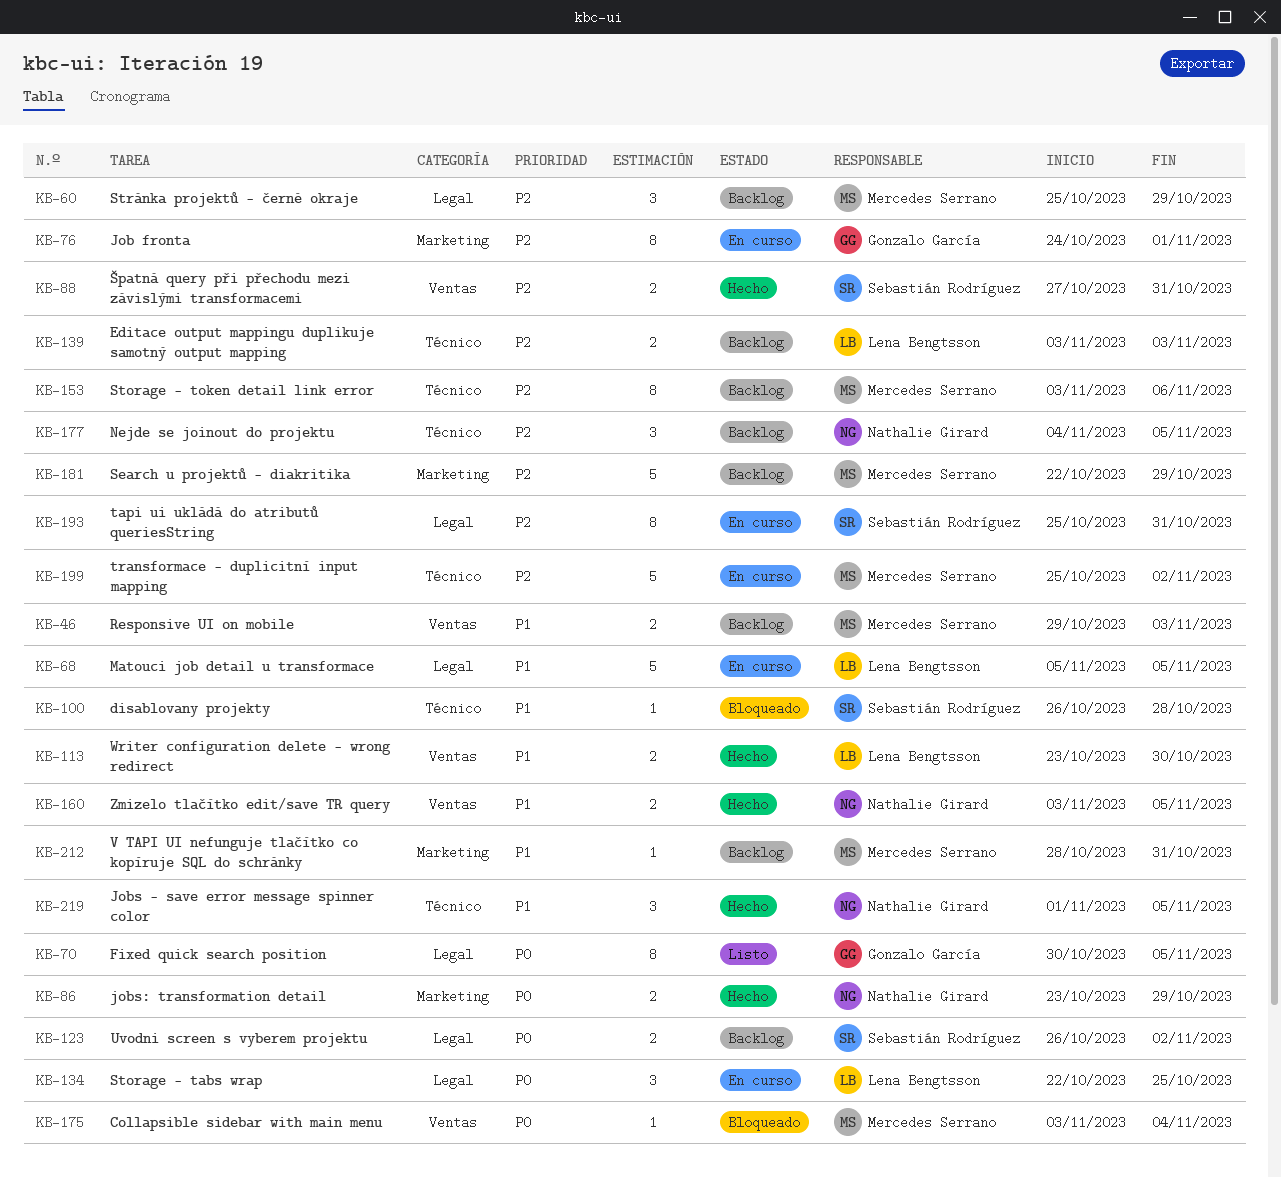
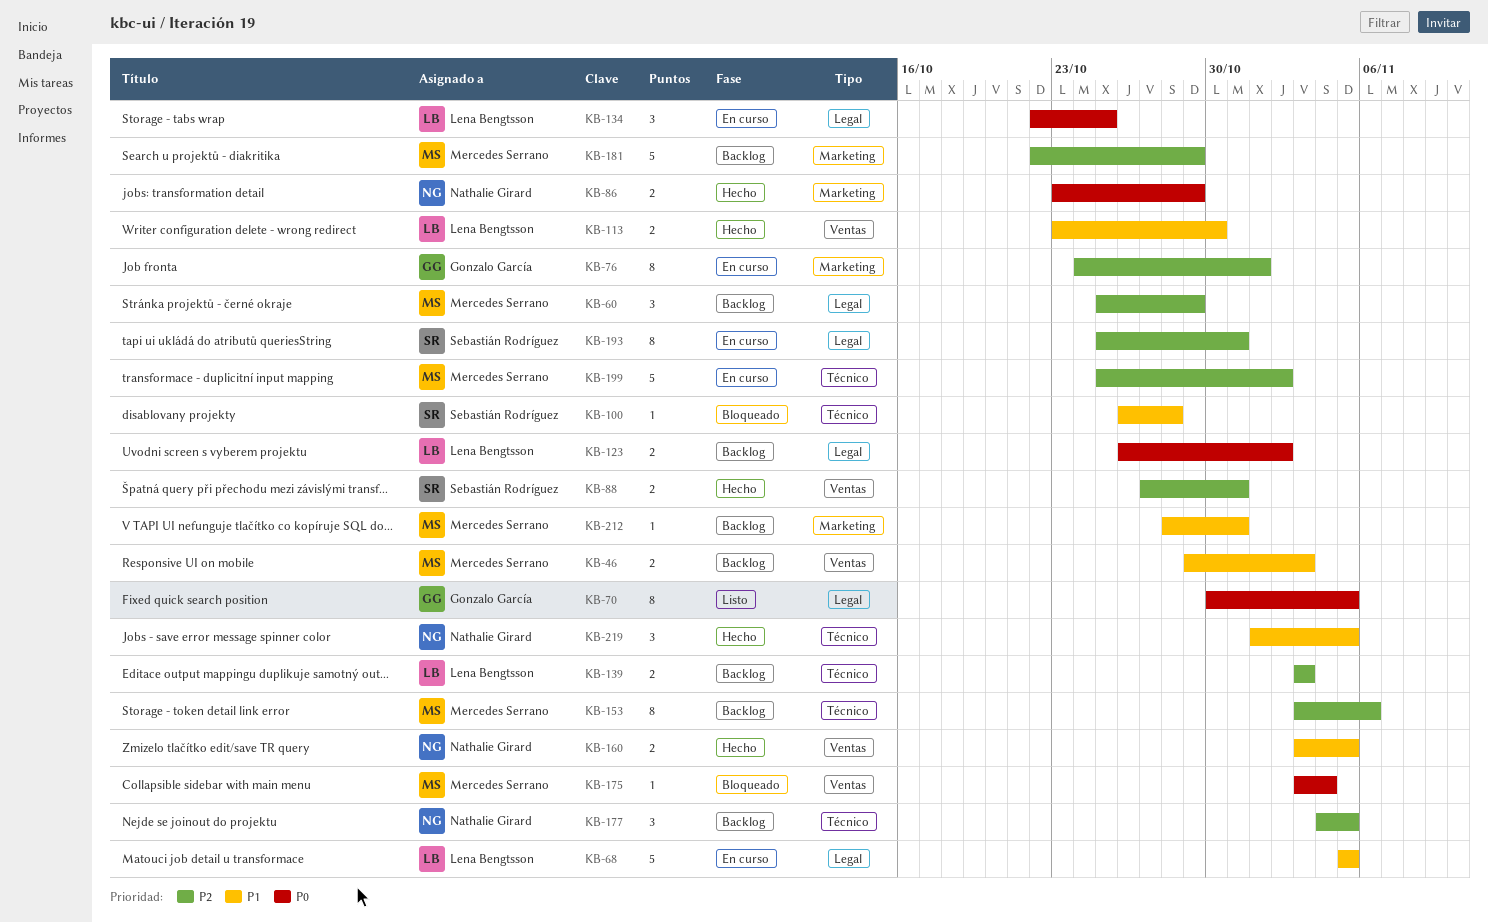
KB-123, owner: Sebastián Rodríguez -> Lena Bengtsson

